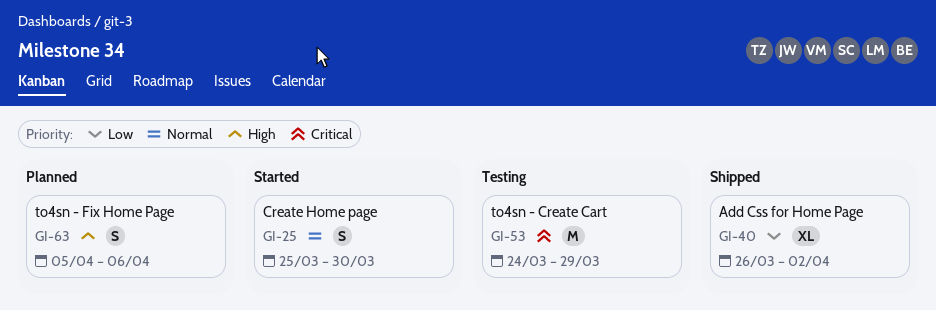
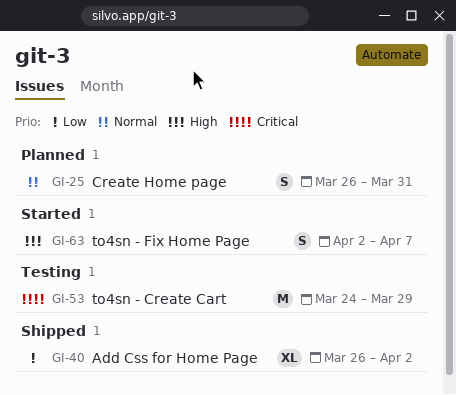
GI-25, status: Started -> Planned
GI-25, start: Mar 25 -> Mar 26
GI-25, due: Mar 30 -> Mar 31
GI-63, status: Planned -> Started
GI-63, start: Apr 5 -> Apr 2
GI-63, due: Apr 6 -> Apr 7

